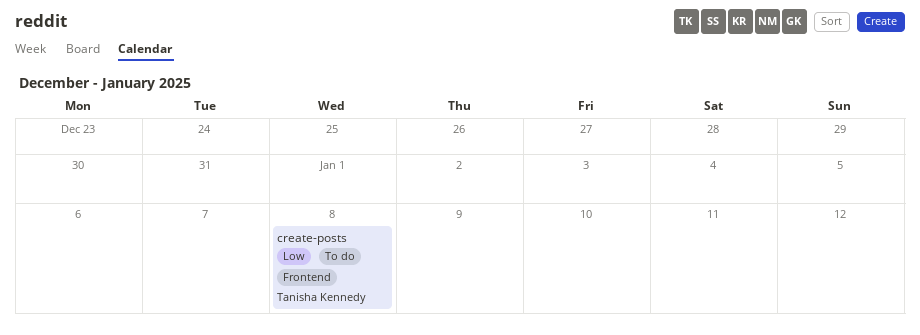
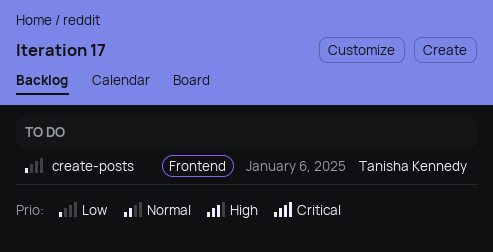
create-posts, due: Jan 8 -> Jan 6

